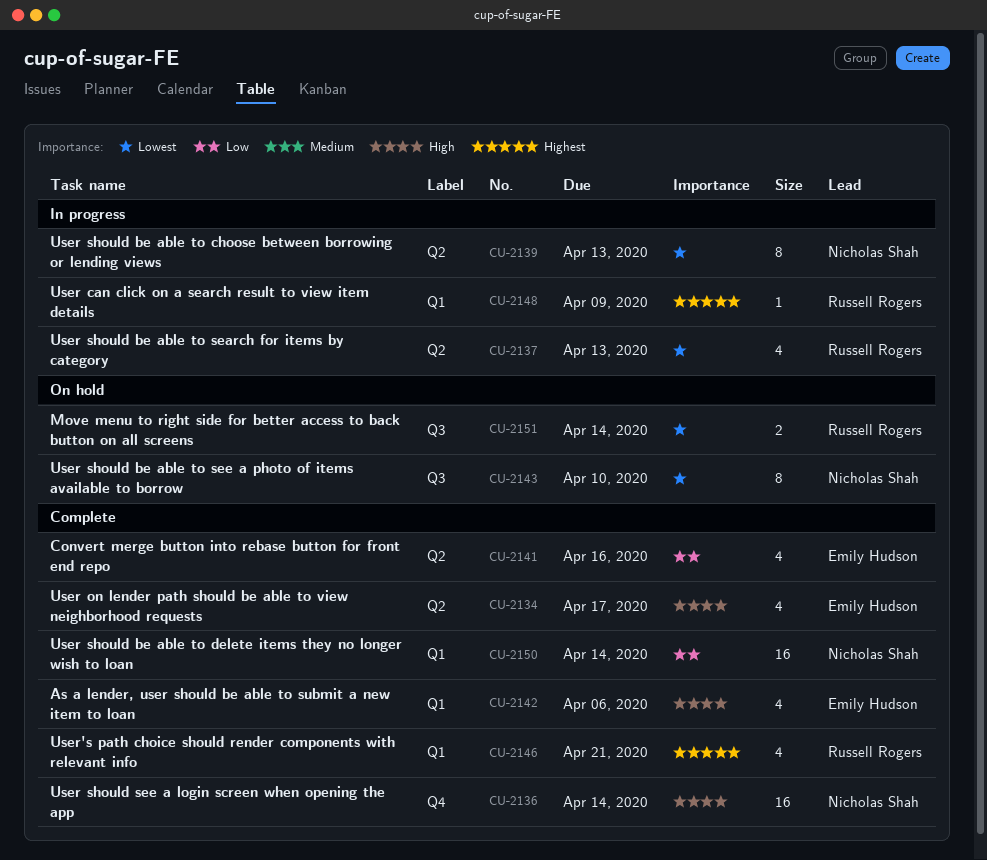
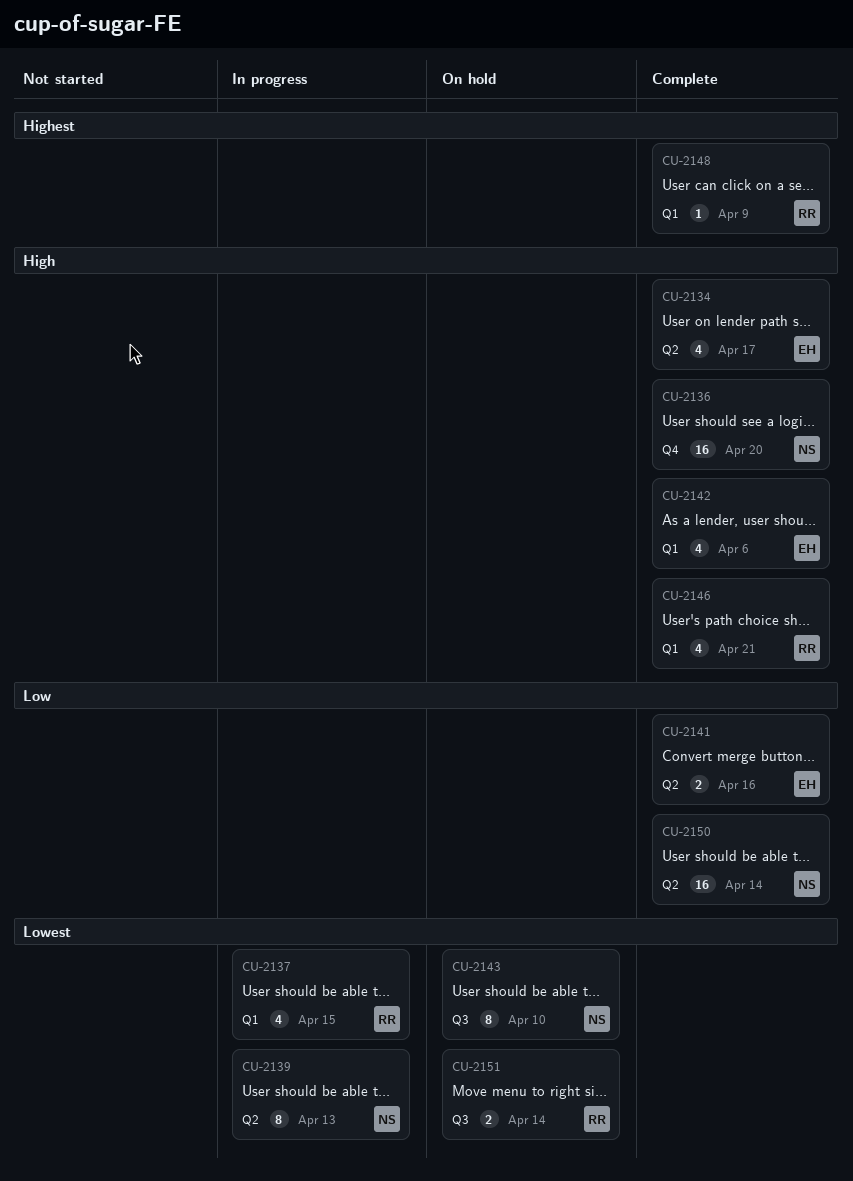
CU-2136, due: Apr 14 -> Apr 20
CU-2137, label: Q2 -> Q1
CU-2137, due: Apr 13 -> Apr 15
CU-2141, estimate: 4 -> 2
CU-2146, priority: Highest -> High
CU-2148, status: In progress -> Complete
CU-2150, label: Q1 -> Q2

